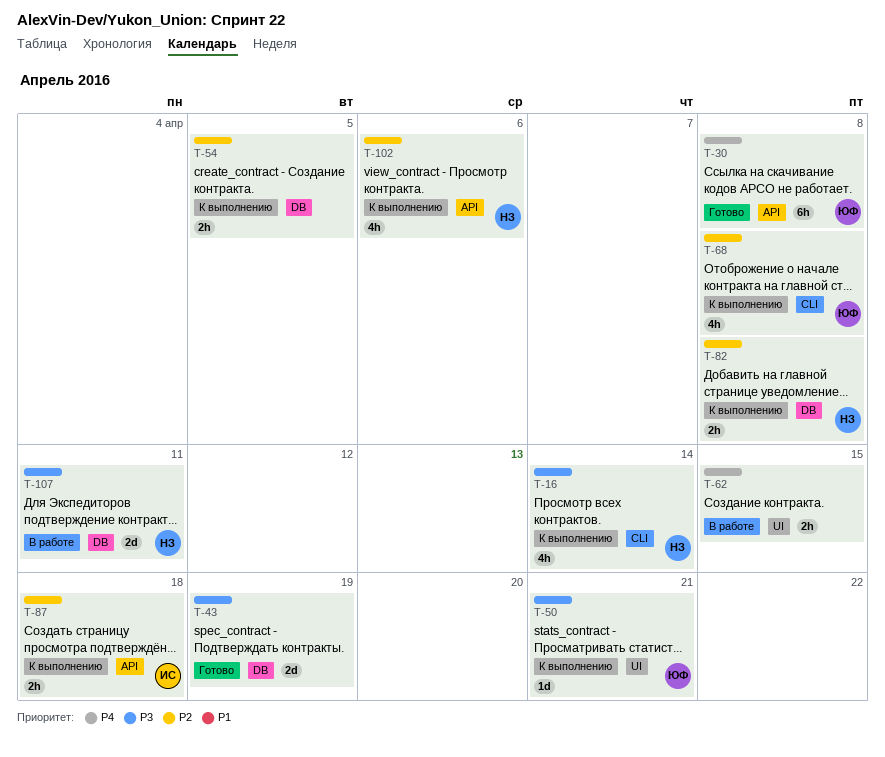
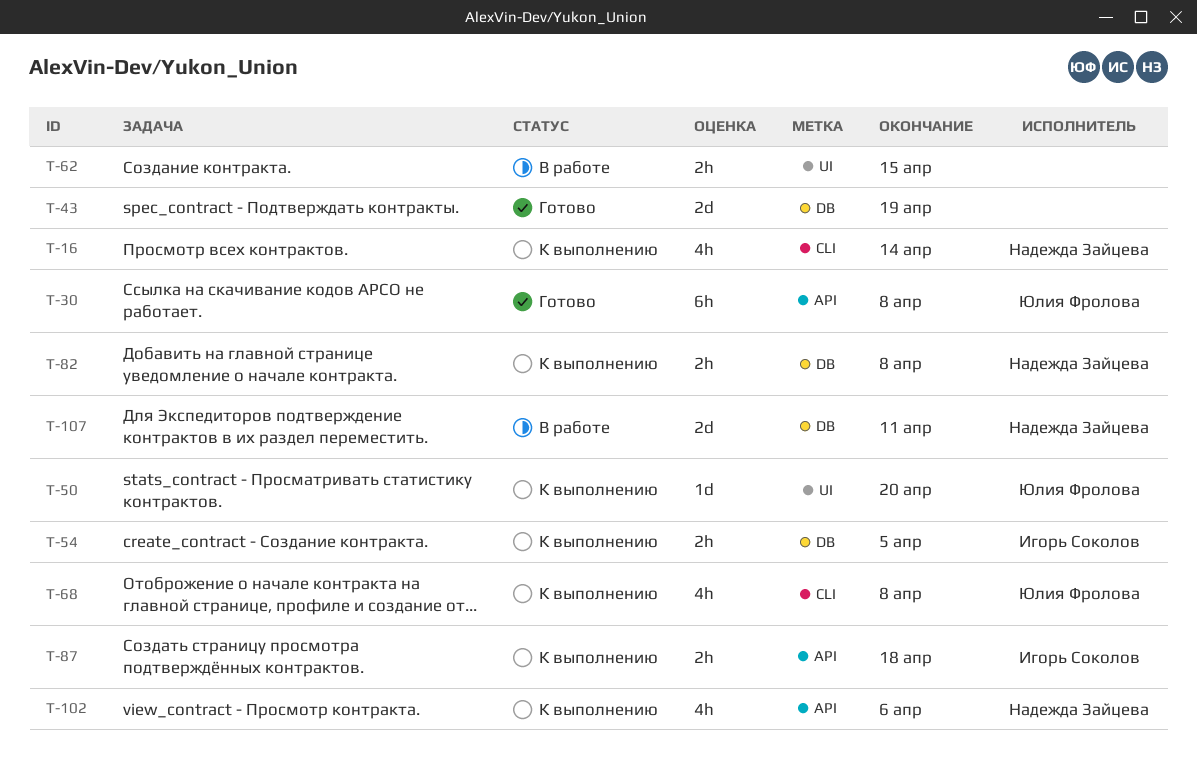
T-50, due: Apr 21 -> Apr 20
T-54, owner: none -> Игорь Соколов

